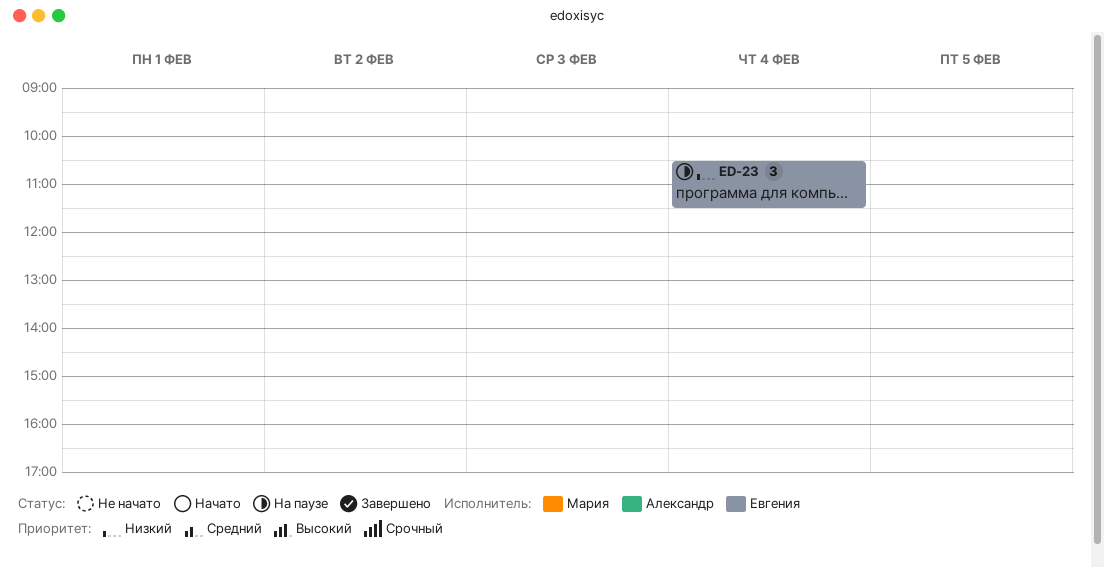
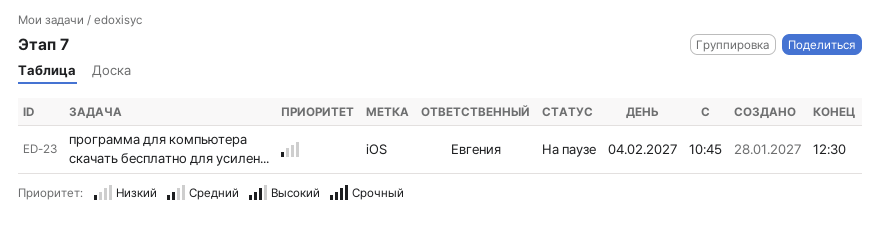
ED-23, begins: 10:30 -> 10:45
ED-23, ends: 11:30 -> 12:30

